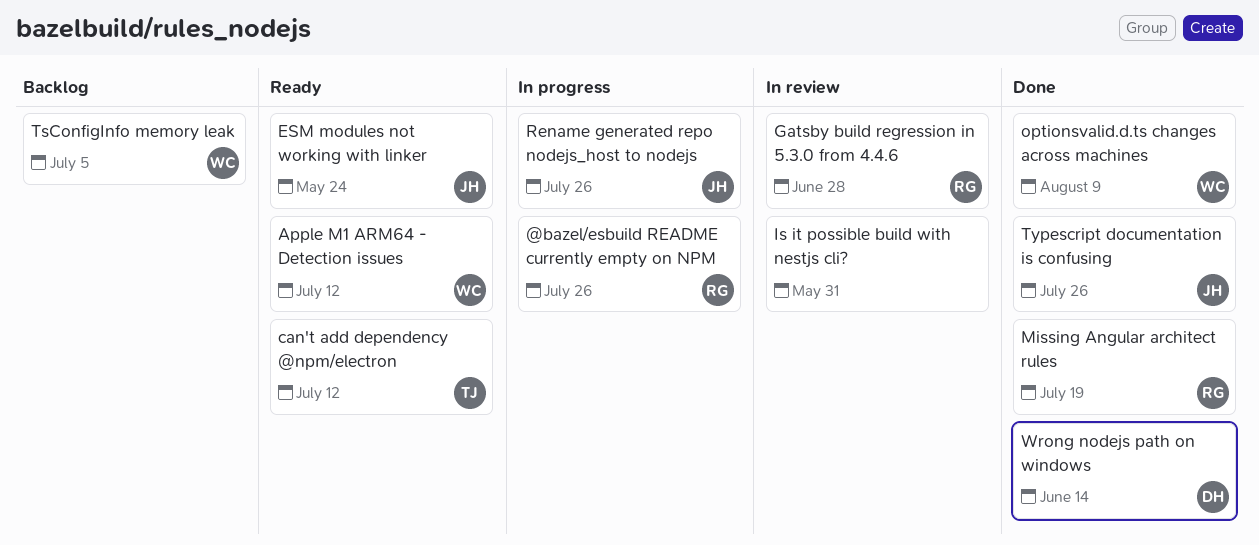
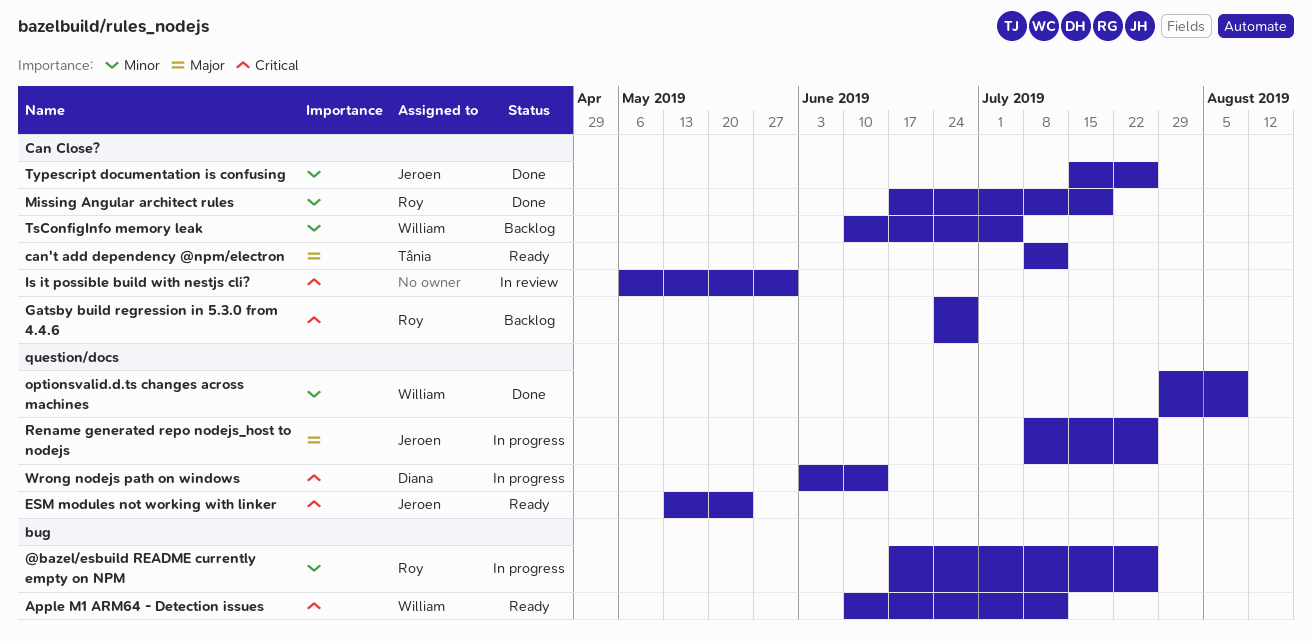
Gatsby build regression in 5.3.0 from 4.4.6, status: In review -> Backlog
Wrong nodejs path on windows, status: Done -> In progress

